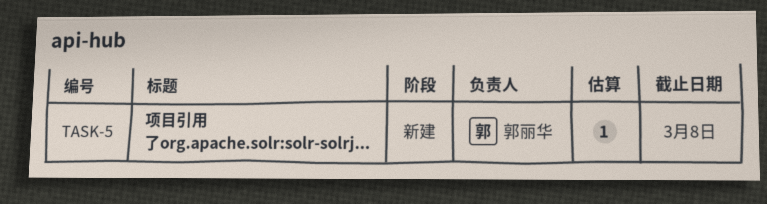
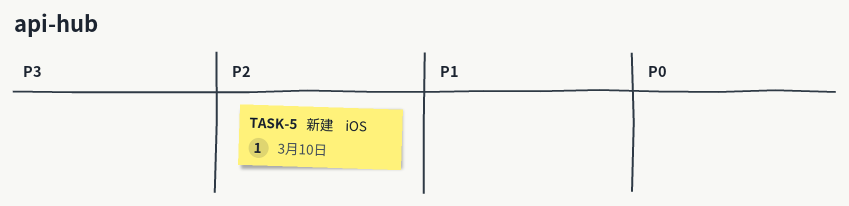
TASK-5, due: Mar 8 -> Mar 10

